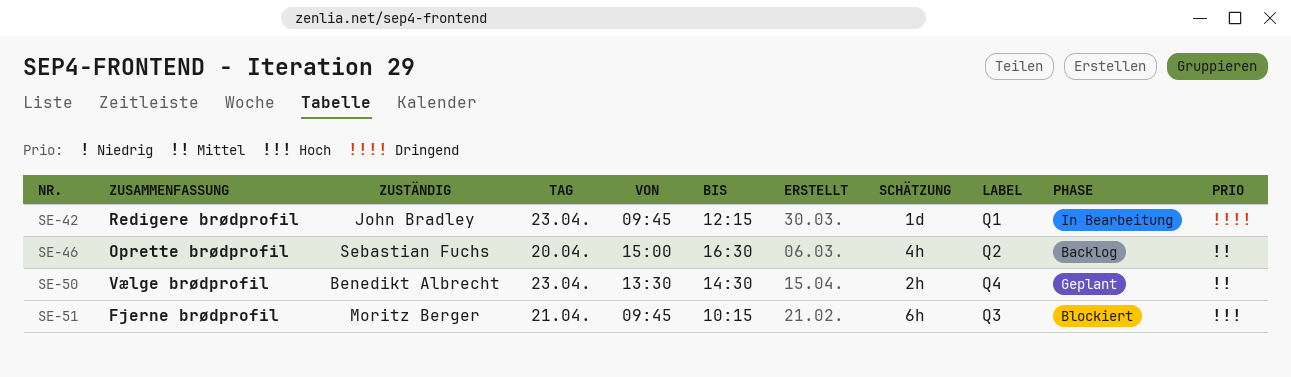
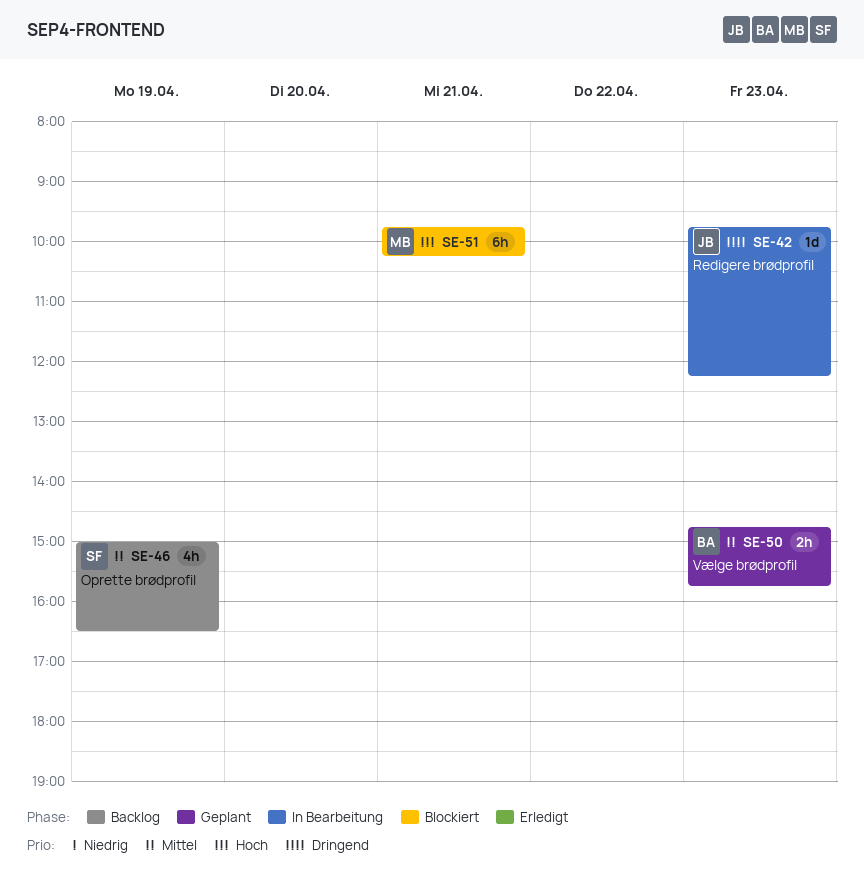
SE-46, day: Apr 20 -> Apr 19
SE-50, begins: 13:30 -> 14:45
SE-50, ends: 14:30 -> 15:45

